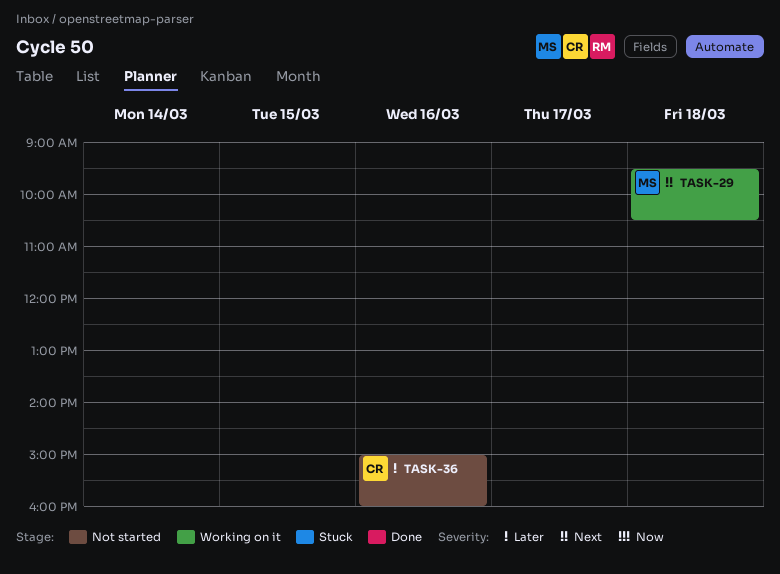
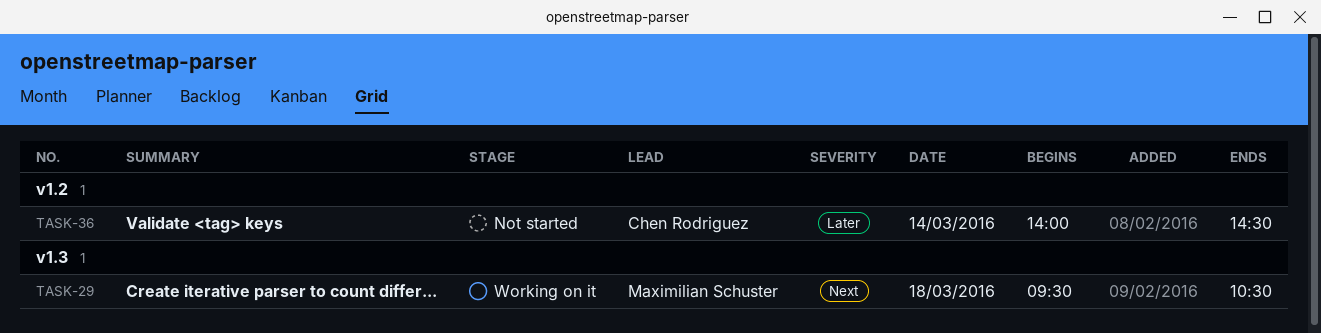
TASK-36, day: Mar 16 -> Mar 14
TASK-36, begins: 15:00 -> 14:00
TASK-36, ends: 16:00 -> 14:30

